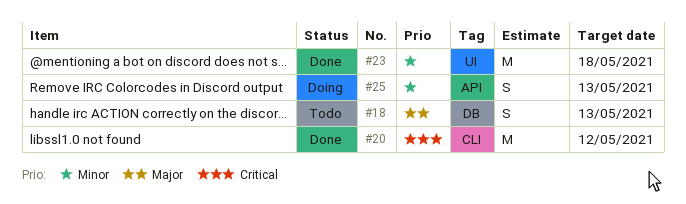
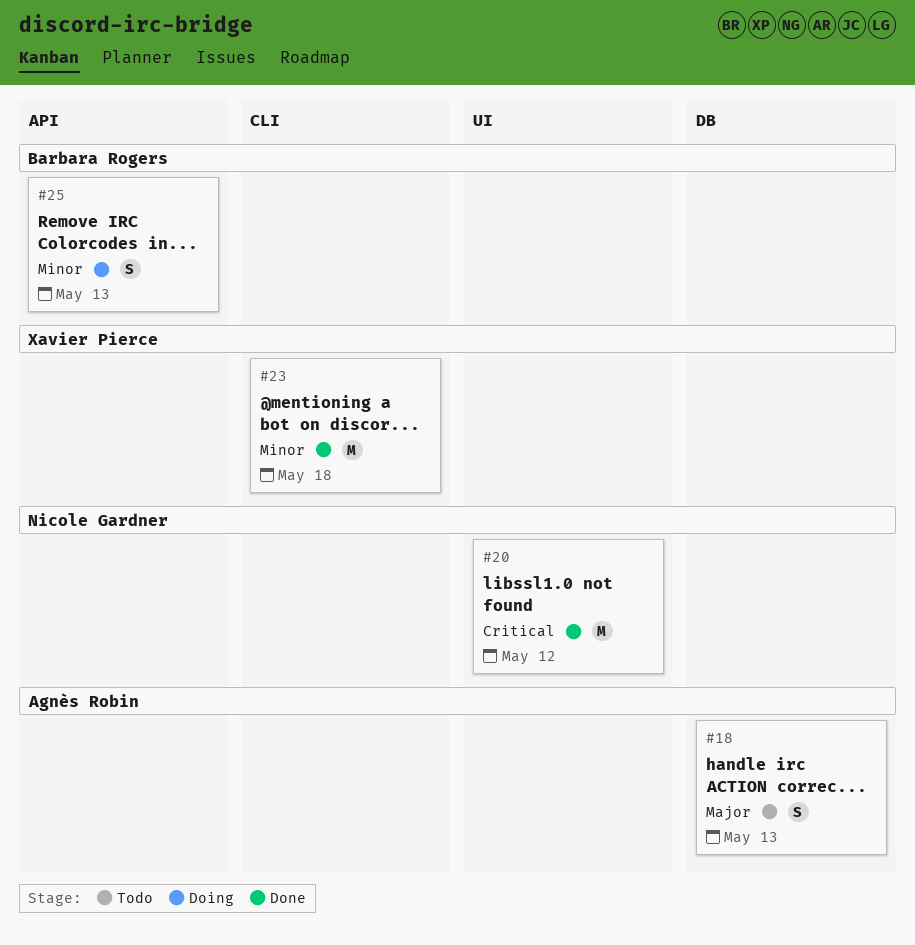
#20, label: CLI -> UI
#23, label: UI -> CLI

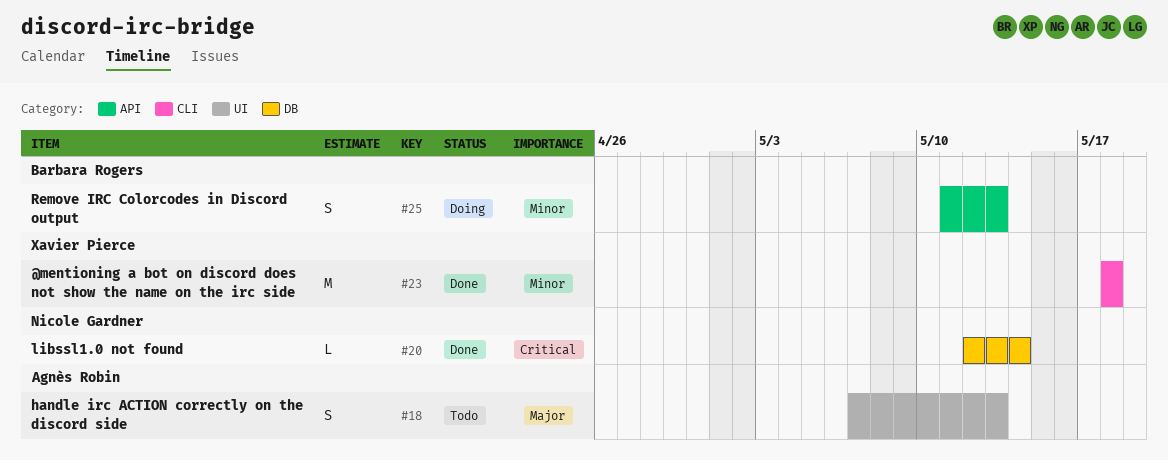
#18, label: DB -> UI
#20, label: UI -> DB
#20, estimate: M -> L
#20, due: May 12 -> May 14

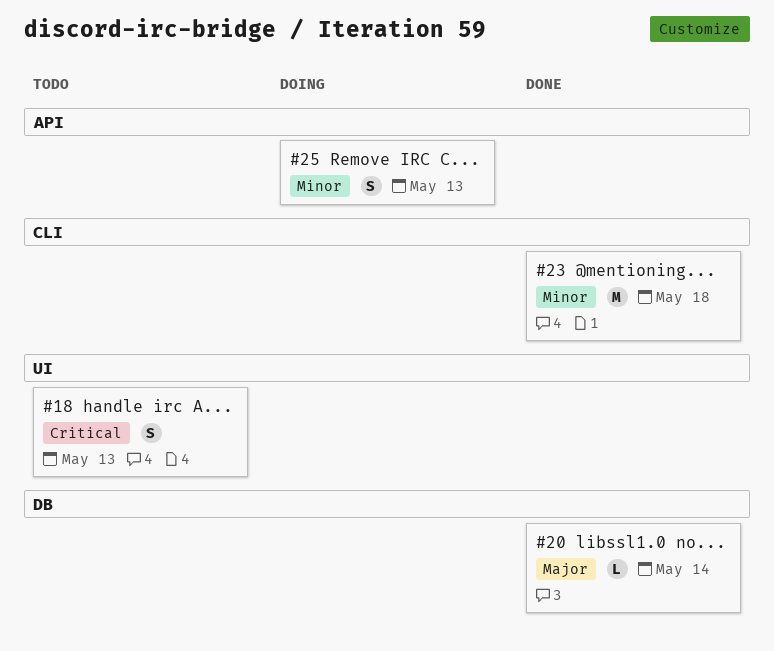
#18, priority: Major -> Critical
#20, priority: Critical -> Major

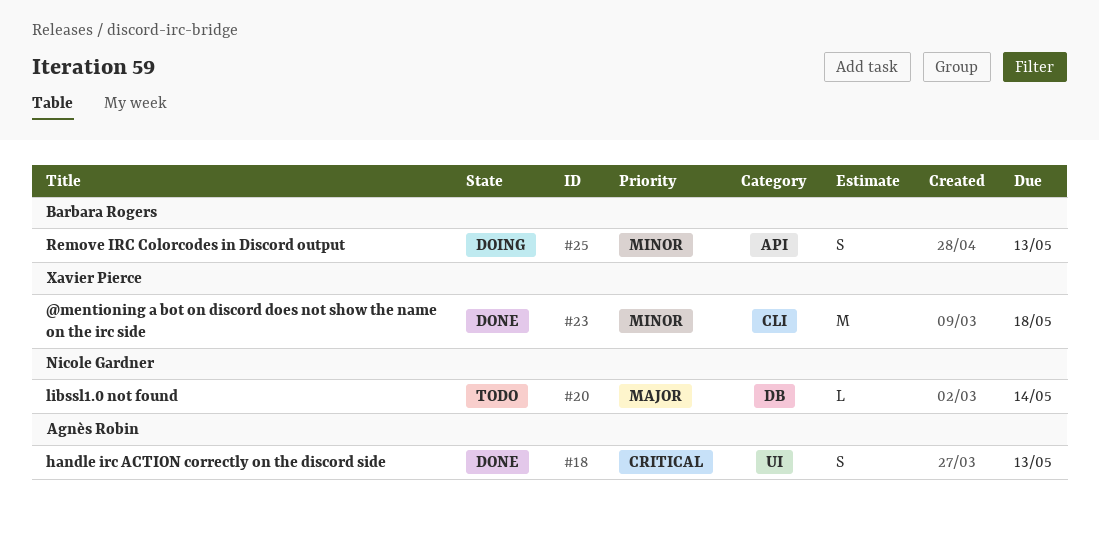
#18, status: Todo -> Done
#20, status: Done -> Todo

